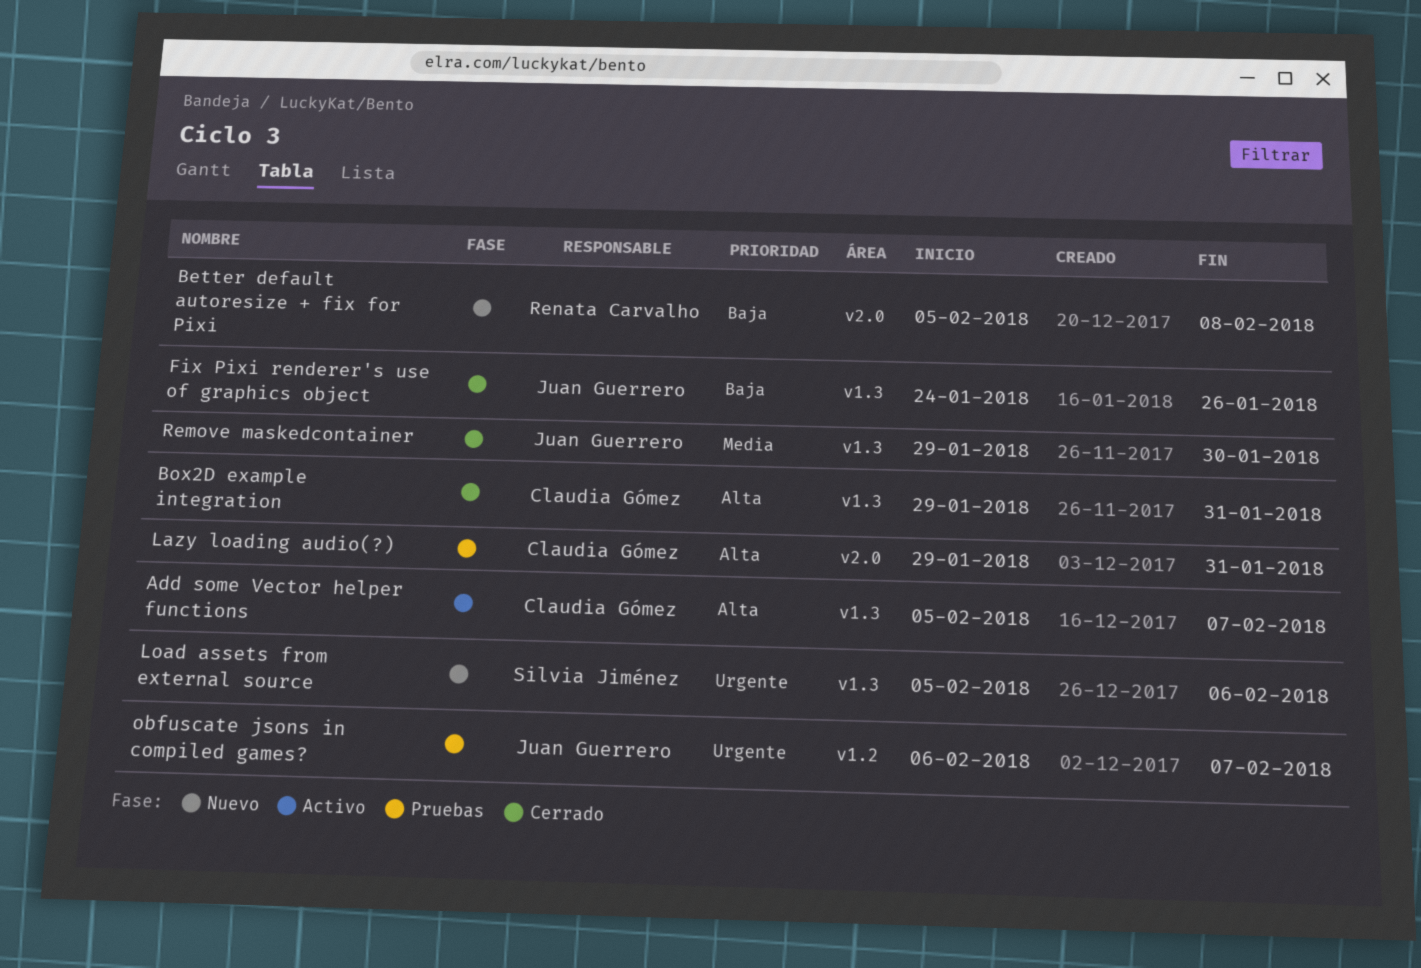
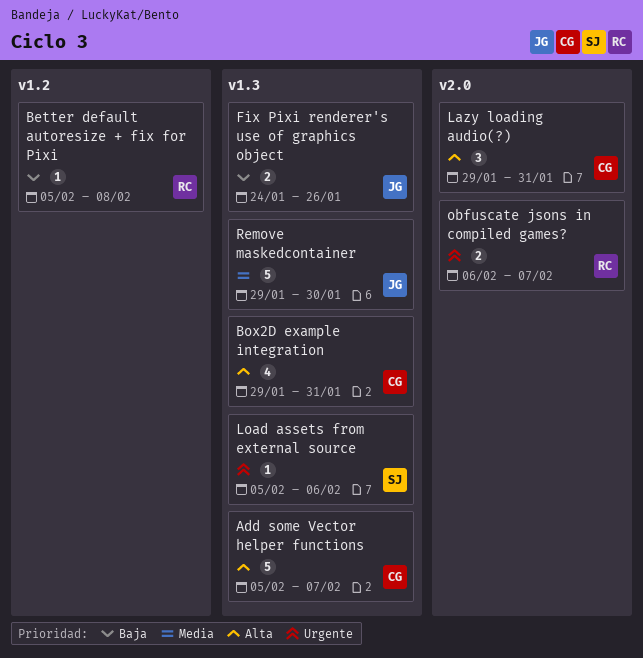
Better default autoresize + fix for Pixi, label: v2.0 -> v1.2
obfuscate jsons in compiled games?, owner: Juan Guerrero -> Renata Carvalho
obfuscate jsons in compiled games?, label: v1.2 -> v2.0

